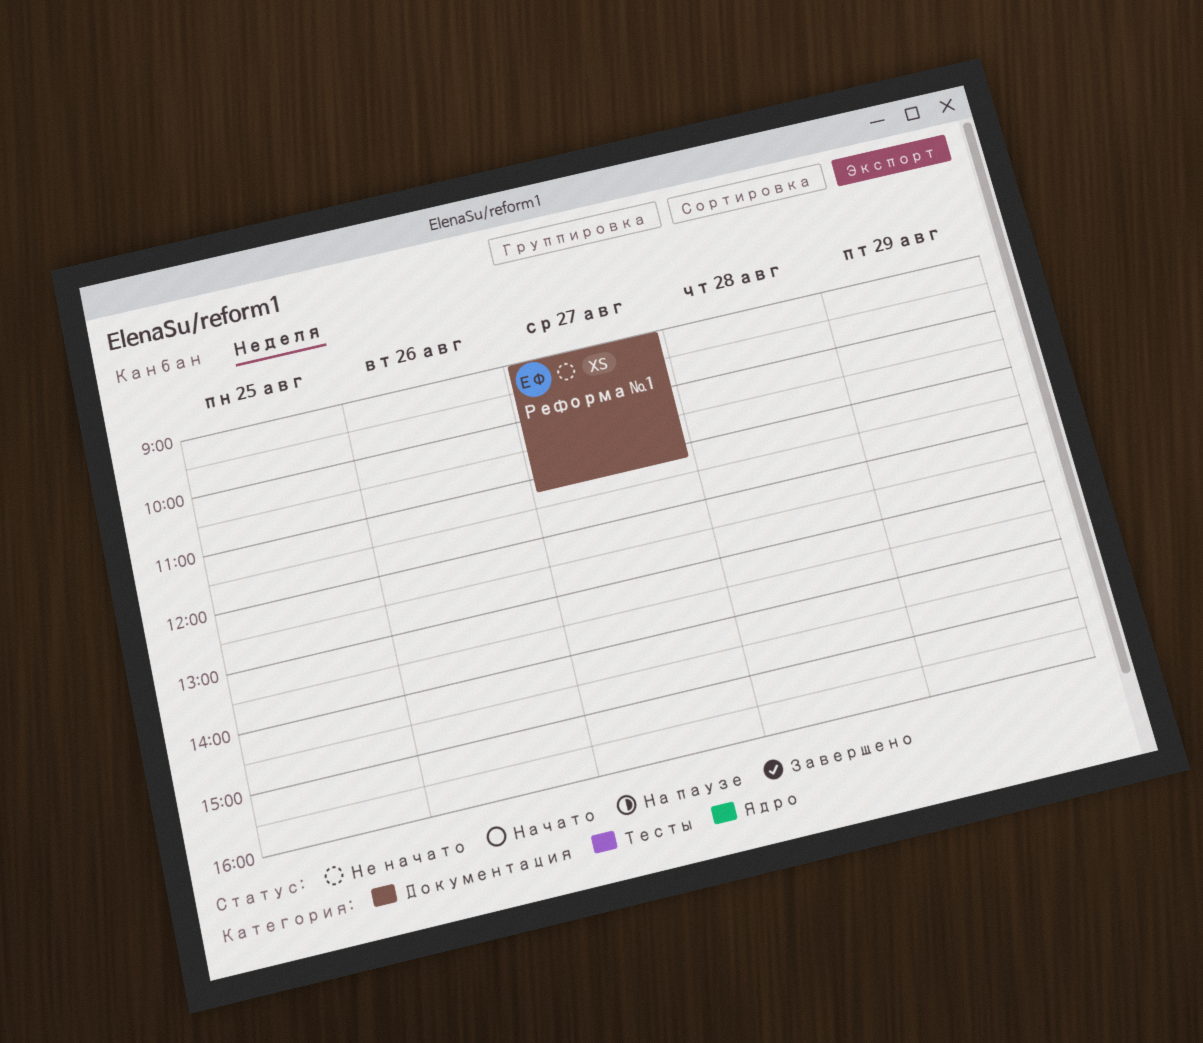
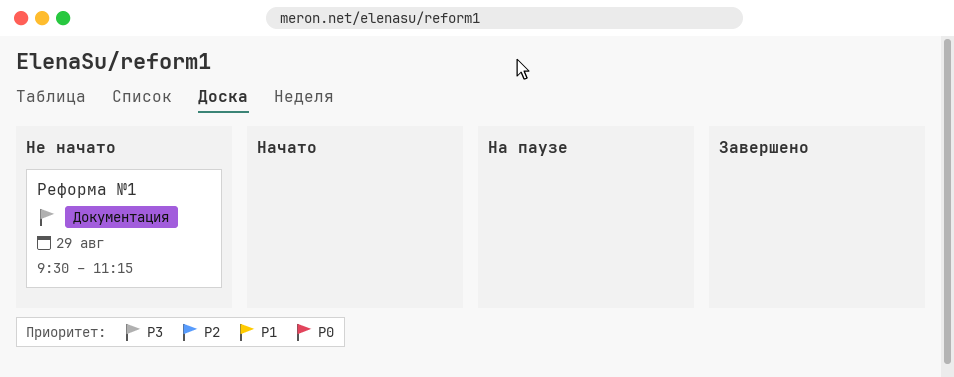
Реформа №1, day: Aug 27 -> Aug 29
Реформа №1, begins: 09:00 -> 09:30

